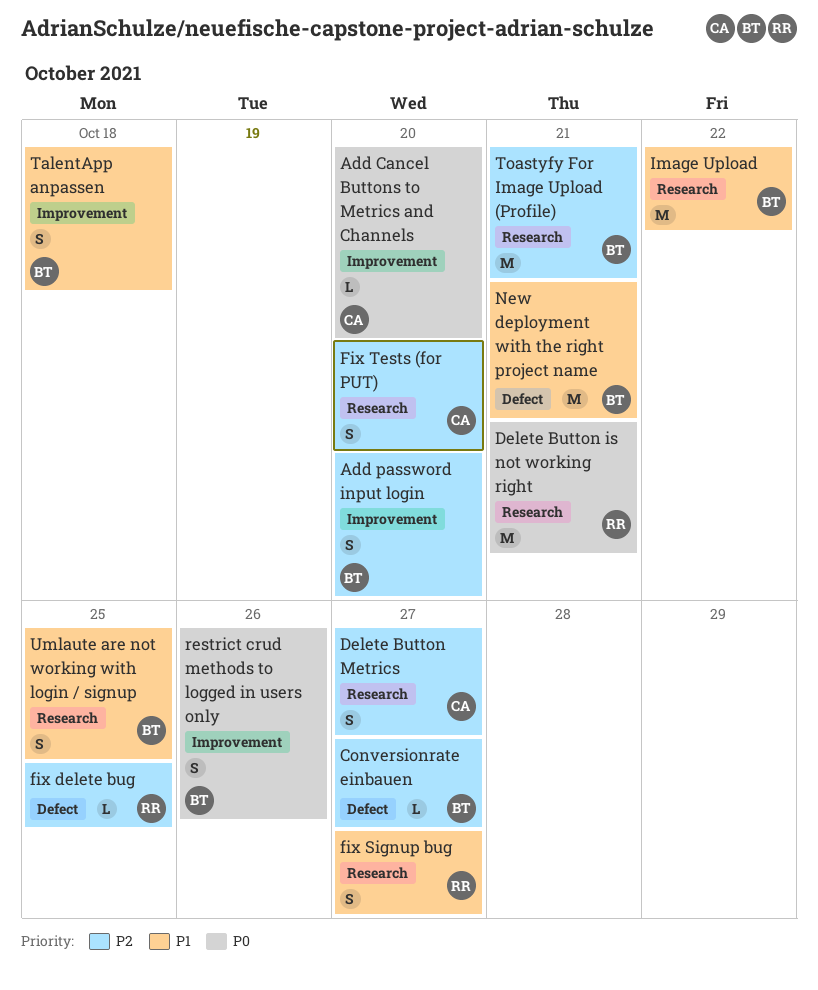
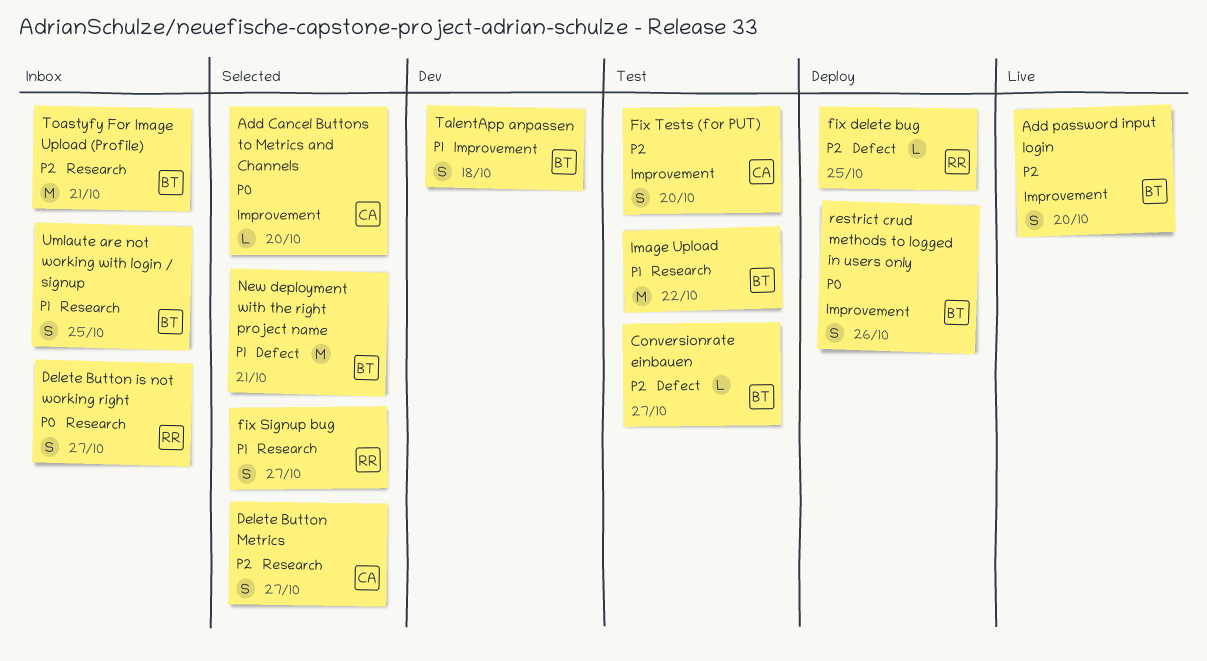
Delete Button is not working right, estimate: M -> S
Delete Button is not working right, due: Oct 21 -> Oct 27
Fix Tests (for PUT), label: Research -> Improvement

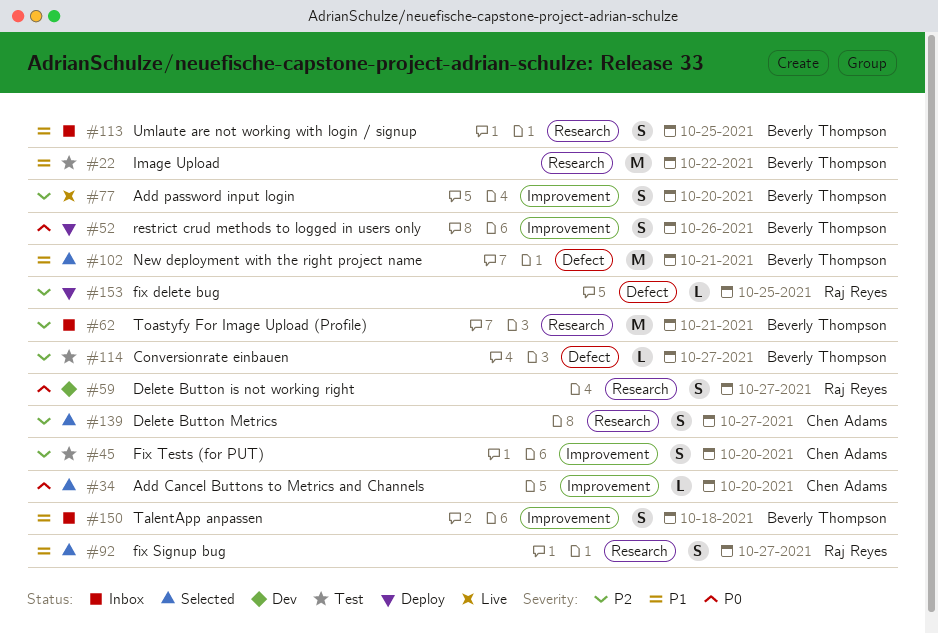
Delete Button is not working right, status: Inbox -> Dev
TalentApp anpassen, status: Dev -> Inbox

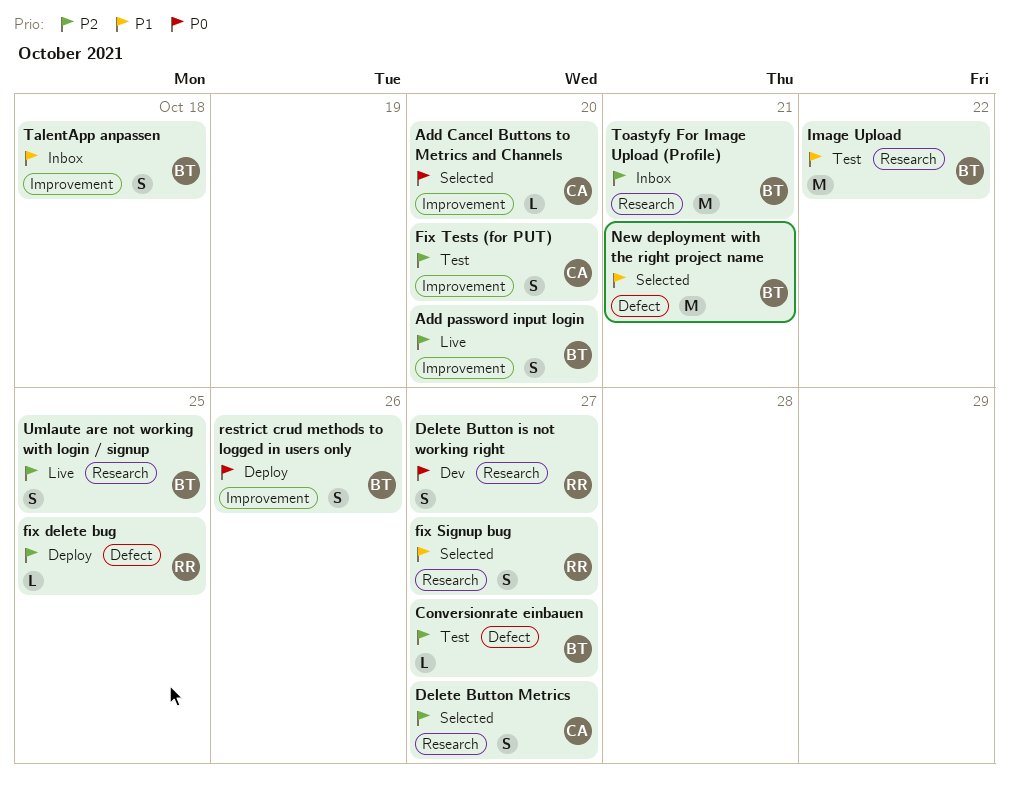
Umlaute are not working with login / signup, status: Inbox -> Live
Umlaute are not working with login / signup, priority: P1 -> P2

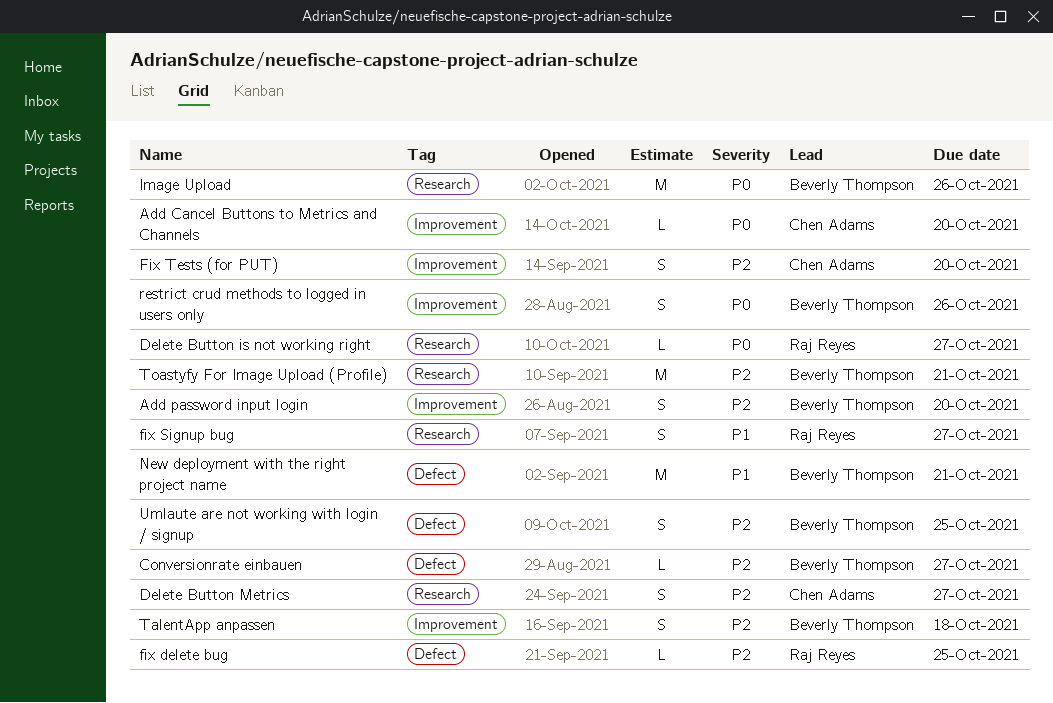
Delete Button is not working right, estimate: S -> L
Image Upload, priority: P1 -> P0
Image Upload, due: Oct 22 -> Oct 26
TalentApp anpassen, priority: P1 -> P2
Umlaute are not working with login / signup, label: Research -> Defect

